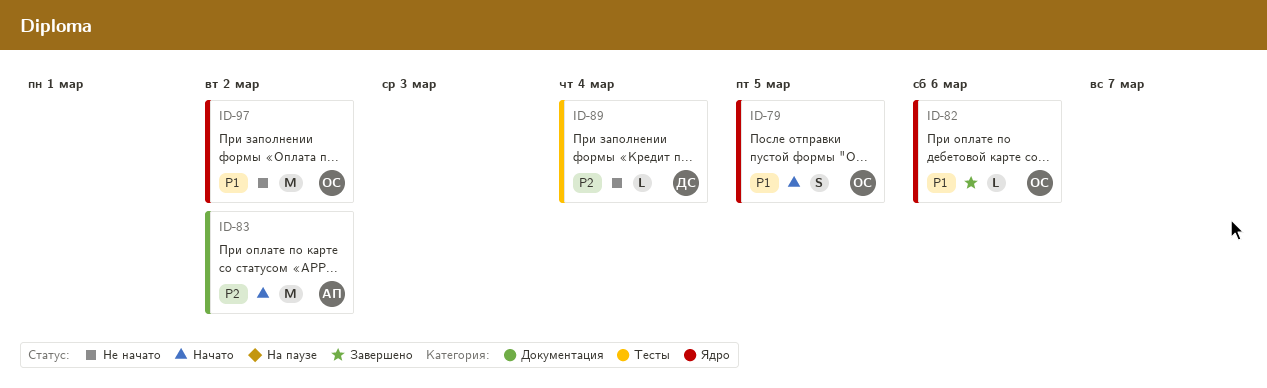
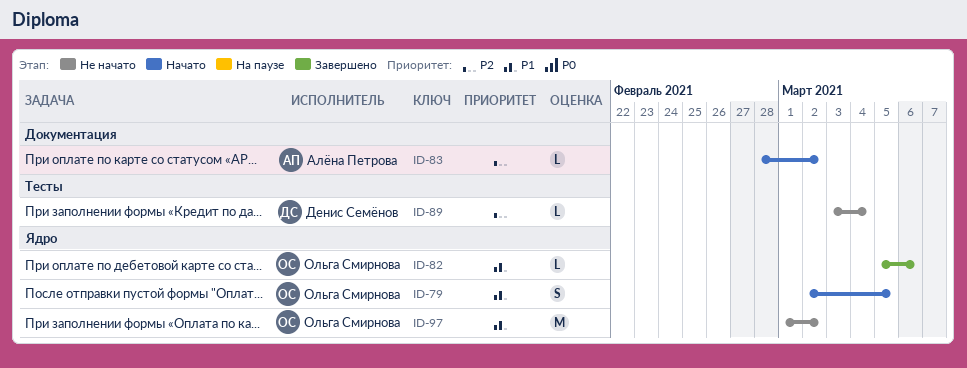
ID-83, estimate: M -> L

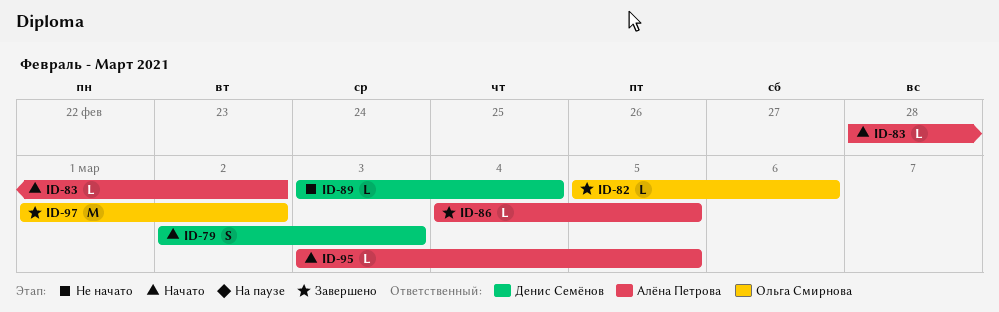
ID-79, owner: Ольга Смирнова -> Денис Семёнов
ID-79, due: Mar 5 -> Mar 3
ID-86: none -> present
ID-95: none -> present
ID-97, status: Не начато -> Завершено

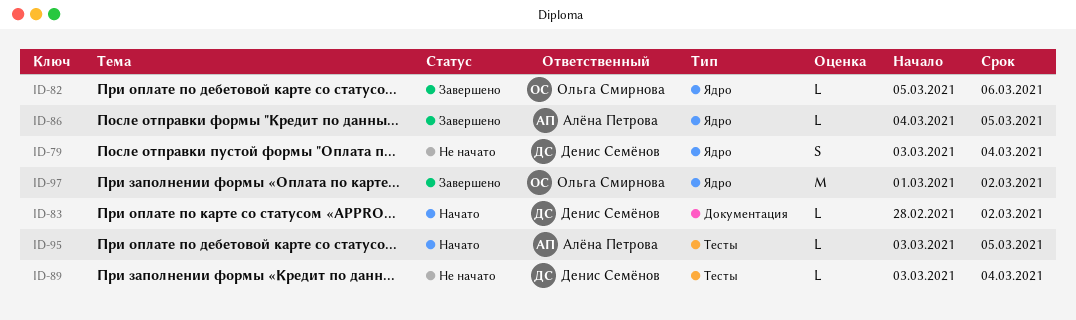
ID-79, status: Начато -> Не начато
ID-79, start: Mar 2 -> Mar 3
ID-79, due: Mar 3 -> Mar 4
ID-83, owner: Алёна Петрова -> Денис Семёнов

